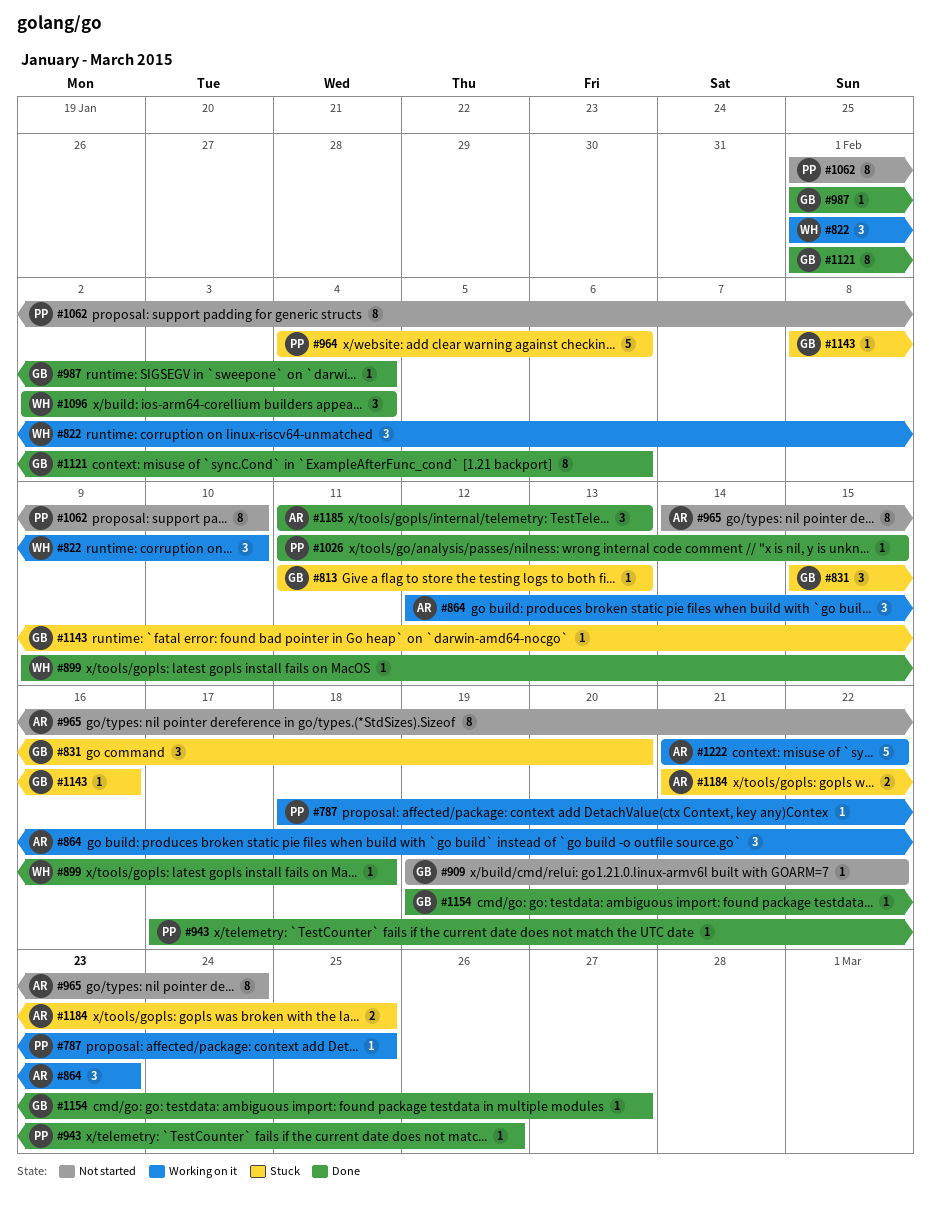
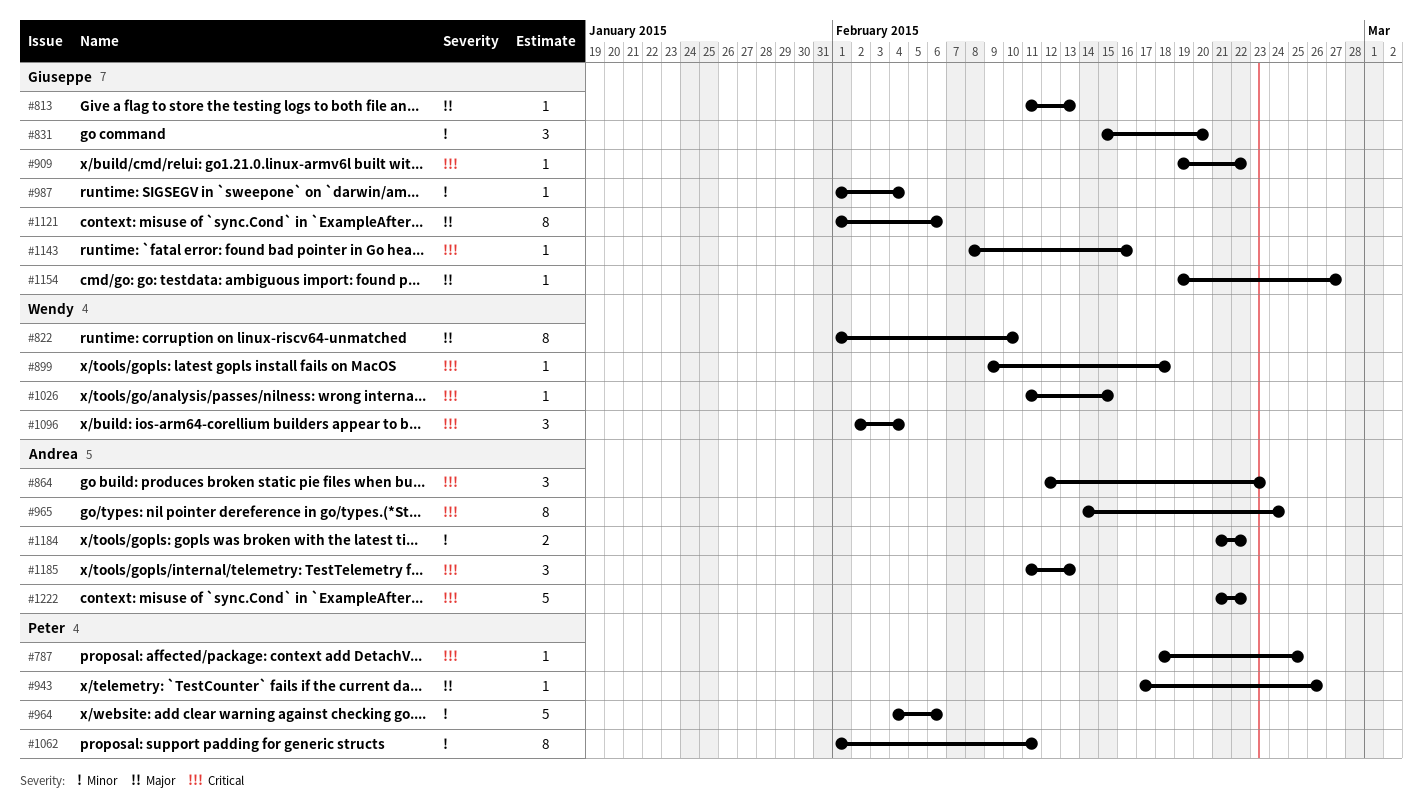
#822, estimate: 3 -> 8
#1026, owner: Peter -> Wendy
#1062, due: Feb 10 -> Feb 11
#1184, due: Feb 25 -> Feb 22

